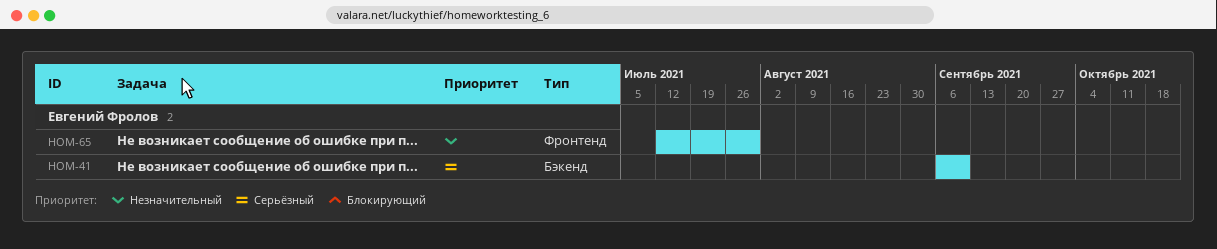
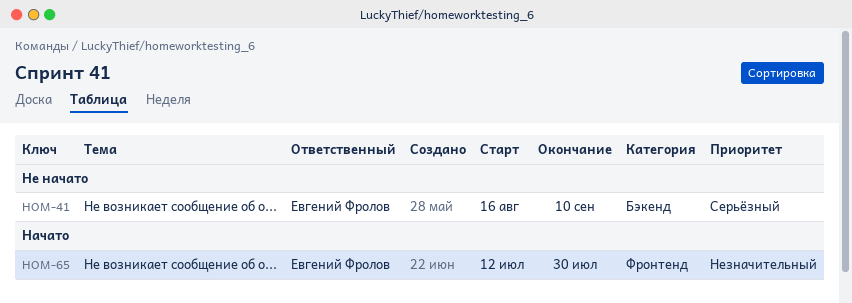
HOM-41, start: Sep 6 -> Aug 16

